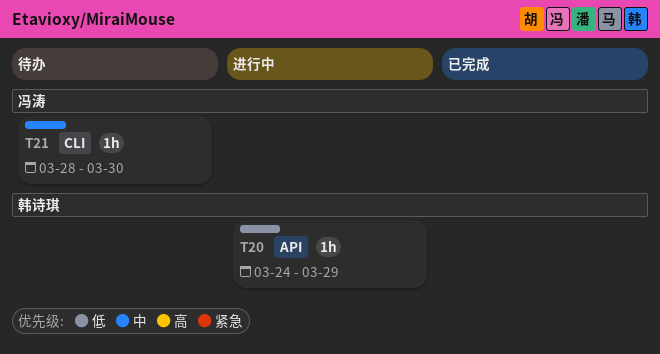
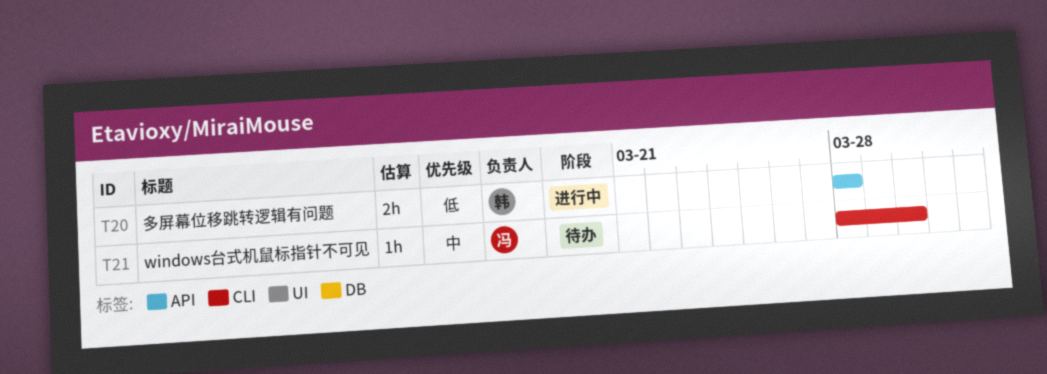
T20, estimate: 1h -> 2h
T20, start: Mar 24 -> Mar 28
T20, due: Mar 29 -> Mar 28

